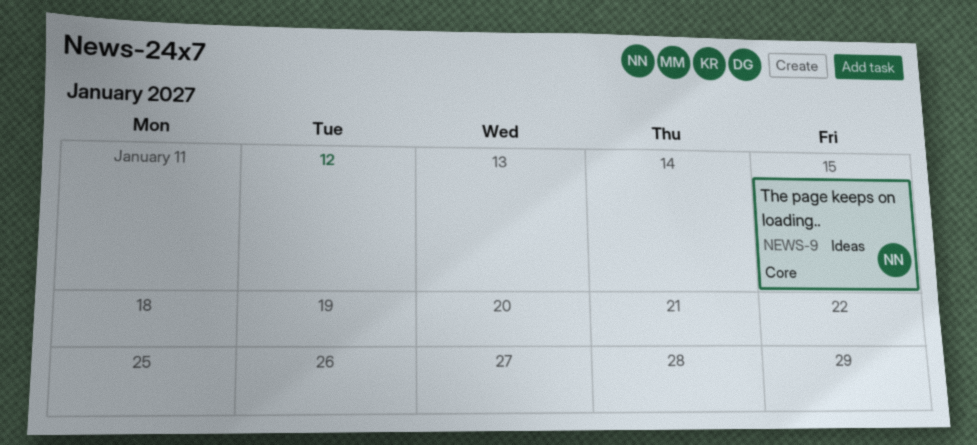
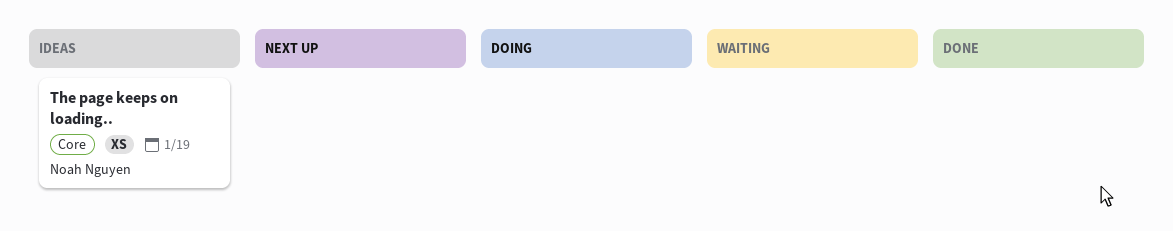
The page keeps on loading.., due: Jan 15 -> Jan 19

